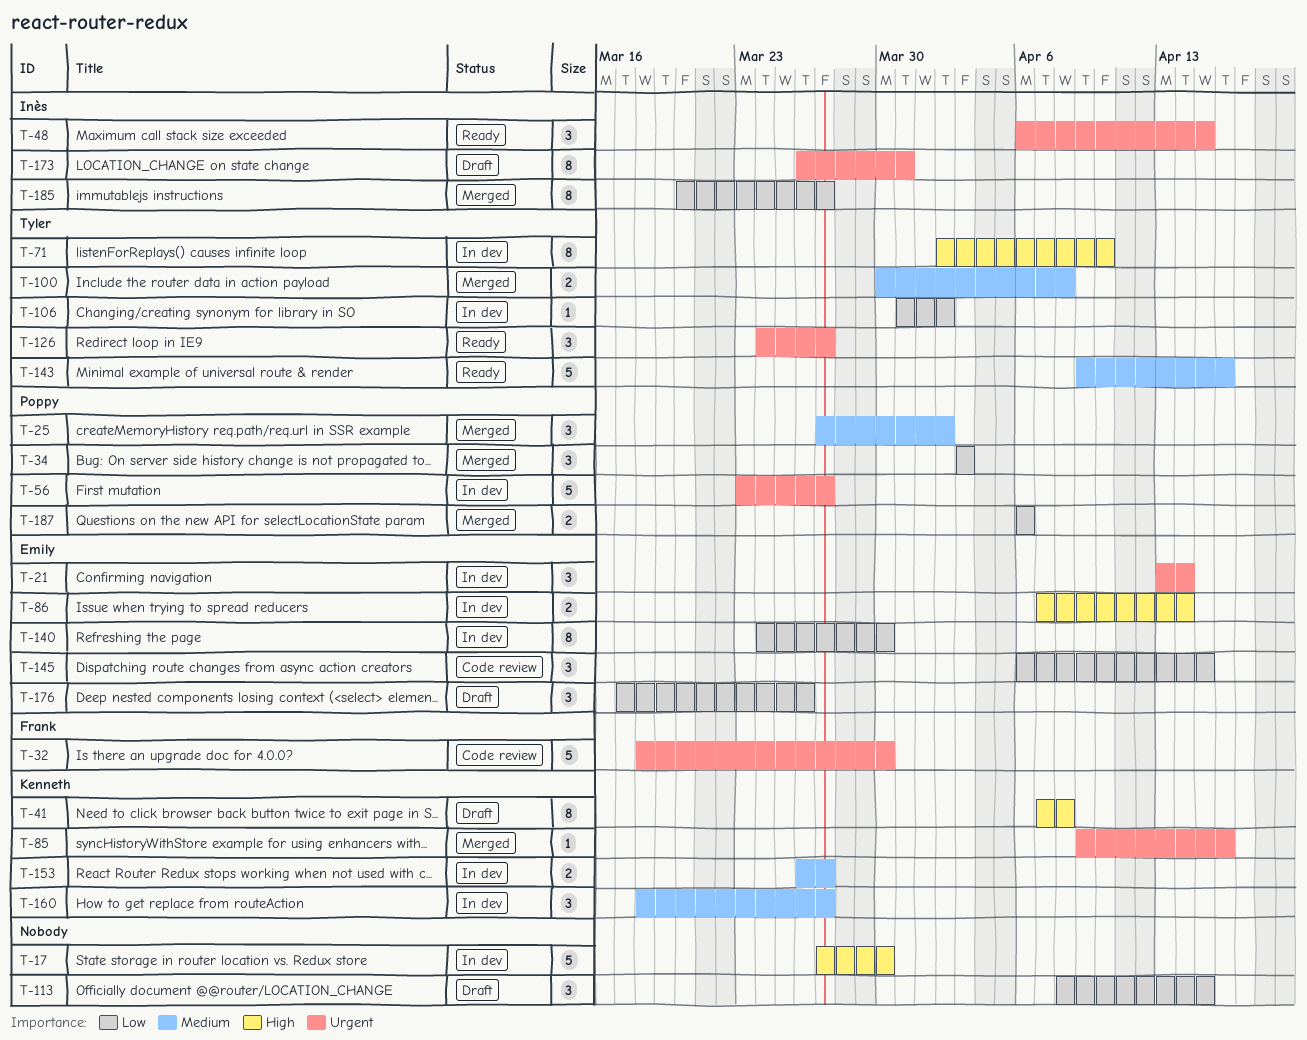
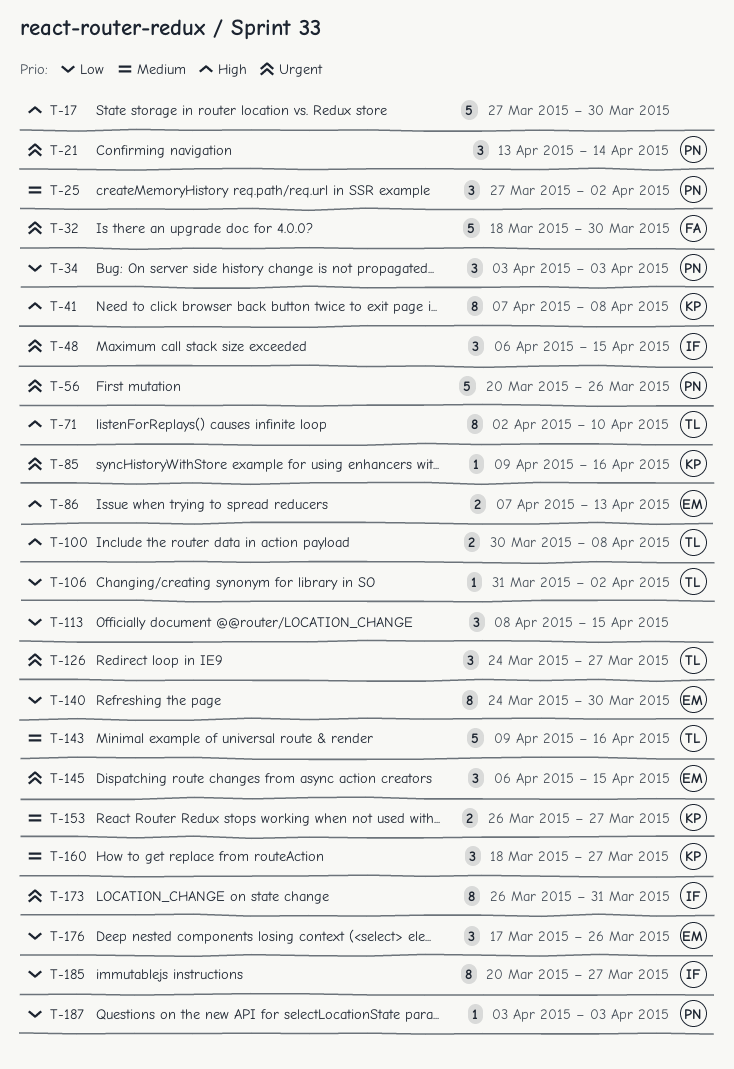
T-21, owner: Emily -> Poppy
T-56, start: Mar 23 -> Mar 20
T-56, due: Mar 27 -> Mar 26
T-86, due: Apr 14 -> Apr 13
T-100, priority: Medium -> High
T-145, priority: Low -> Urgent
T-187, estimate: 2 -> 1
T-187, start: Apr 6 -> Apr 3
T-187, due: Apr 6 -> Apr 3

